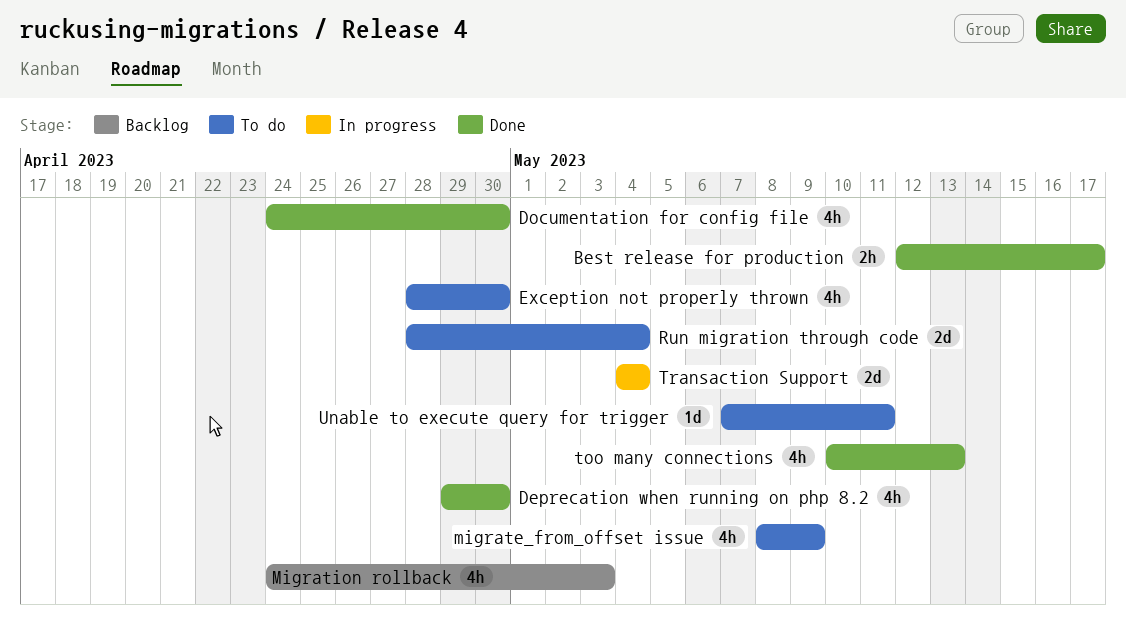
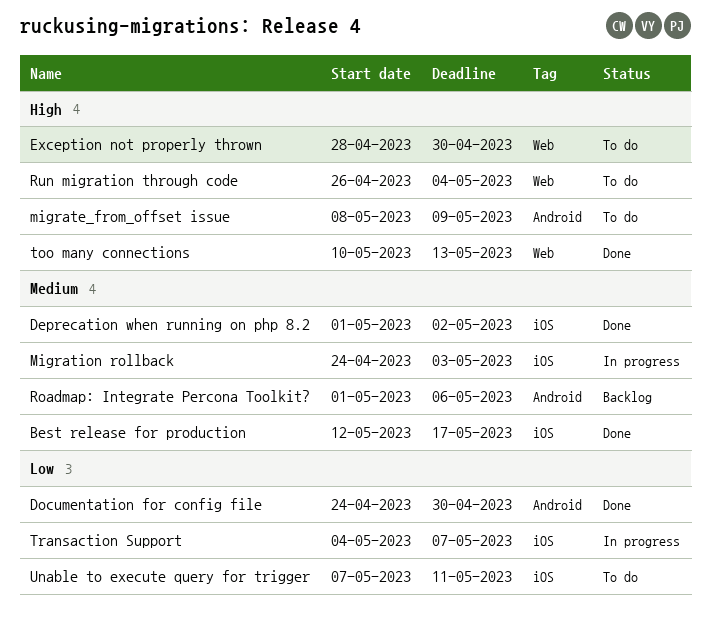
Deprecation when running on php 8.2, start: Apr 29 -> May 1
Deprecation when running on php 8.2, due: Apr 30 -> May 2
Migration rollback, status: Backlog -> In progress
Roadmap: Integrate Percona Toolkit?: none -> present
Run migration through code, start: Apr 28 -> Apr 26
Transaction Support, due: May 4 -> May 7

